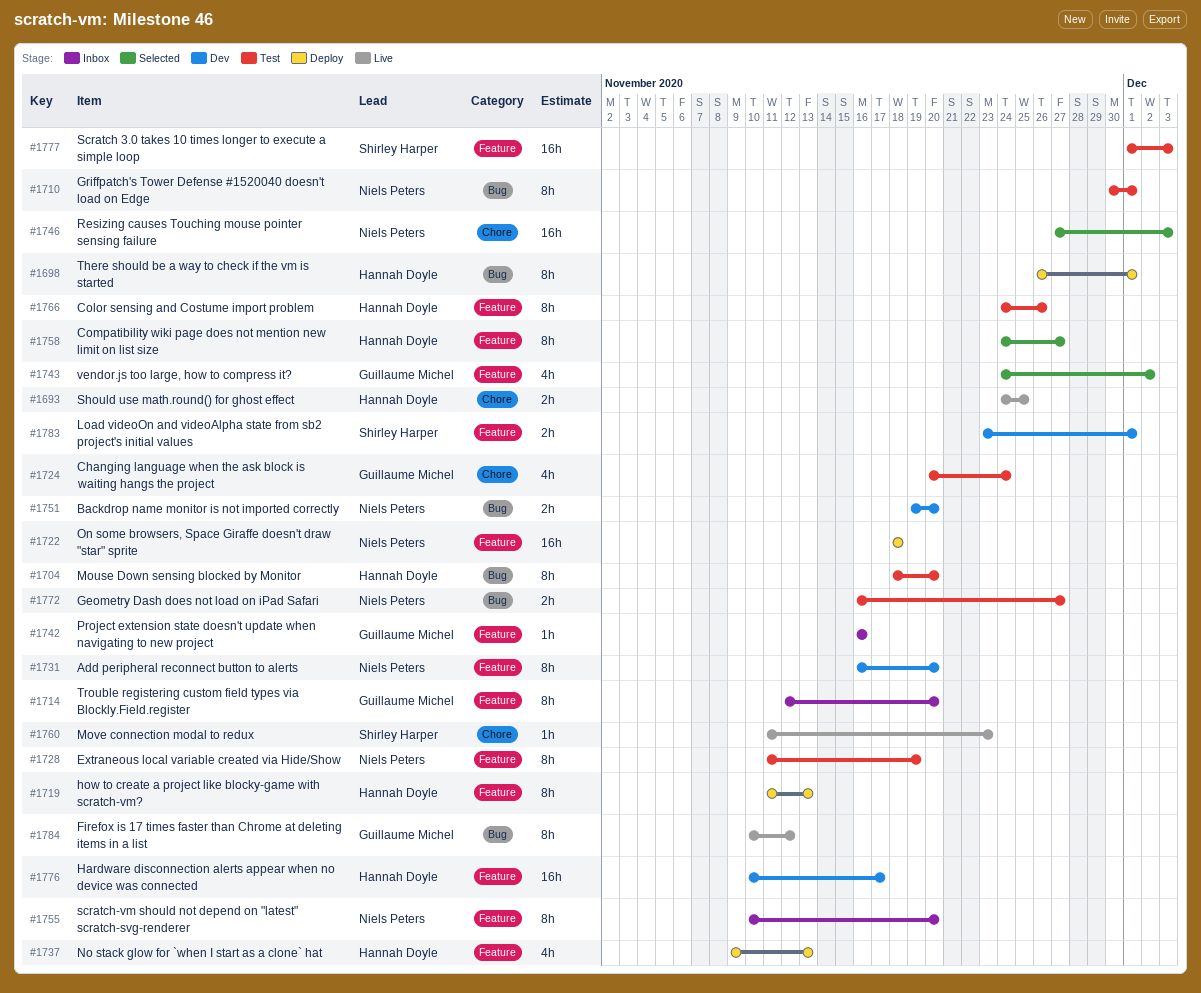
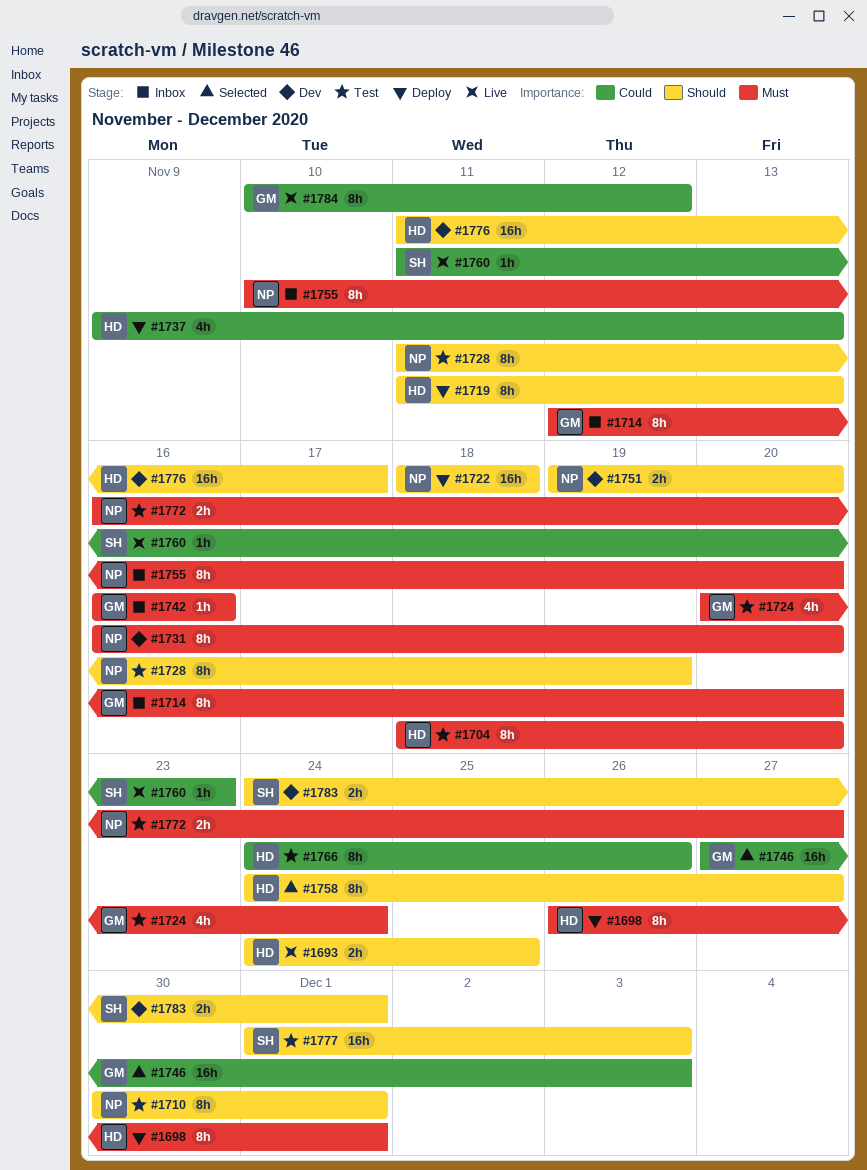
#1743: present -> none
#1746, owner: Niels Peters -> Guillaume Michel
#1776, start: Nov 10 -> Nov 11
#1783, start: Nov 23 -> Nov 24

